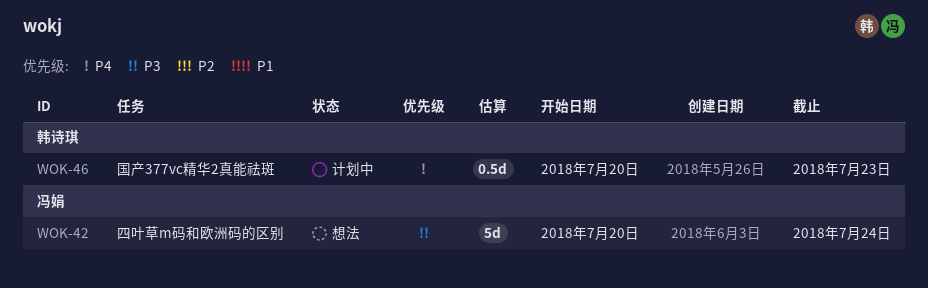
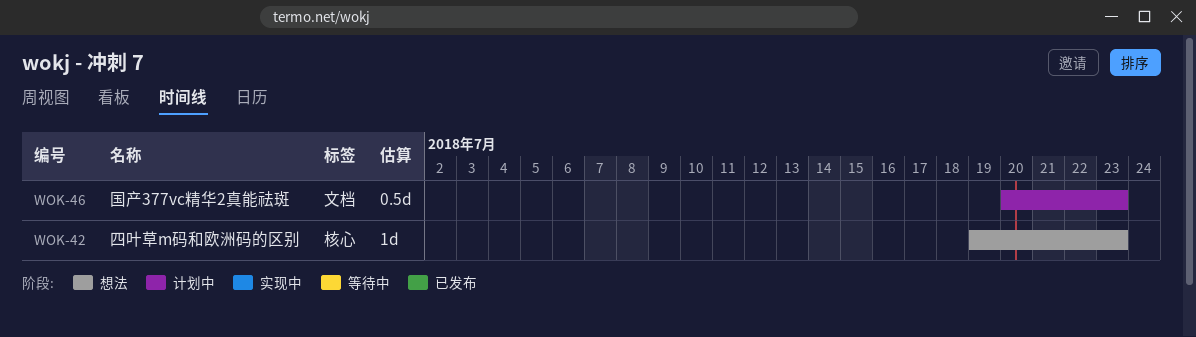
WOK-42, estimate: 5d -> 1d
WOK-42, start: Jul 20 -> Jul 19
WOK-42, due: Jul 24 -> Jul 23

